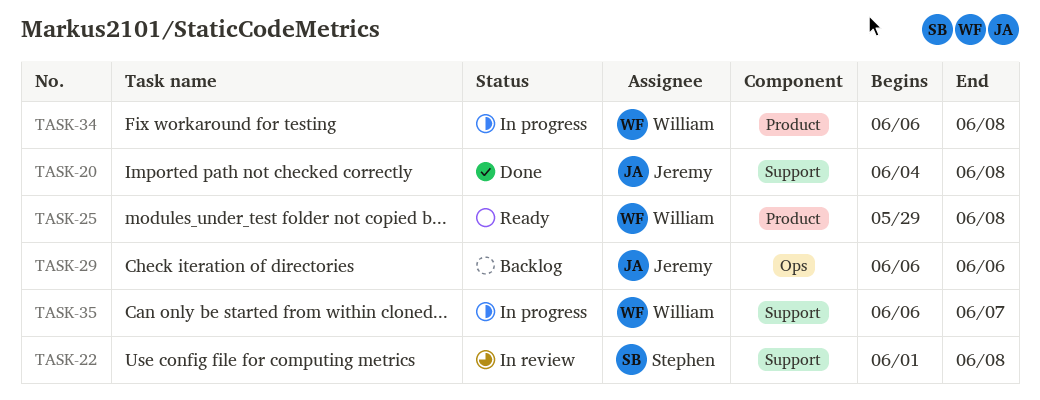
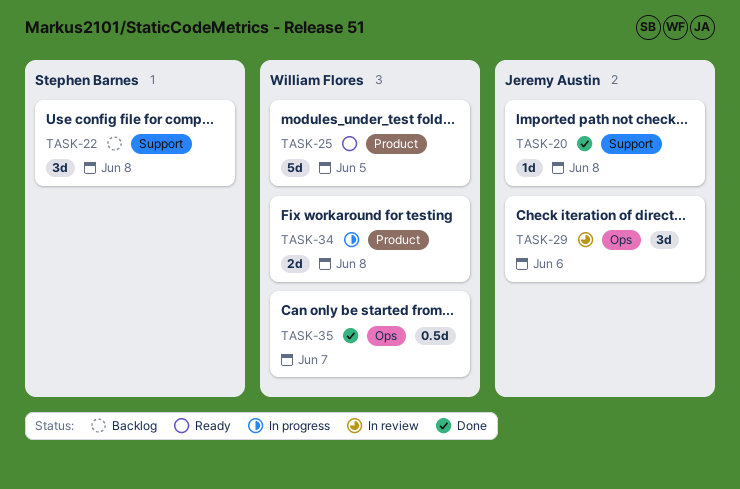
TASK-22, status: In review -> Backlog
TASK-25, due: Jun 8 -> Jun 5
TASK-29, status: Backlog -> In review
TASK-35, status: In progress -> Done
TASK-35, label: Support -> Ops

